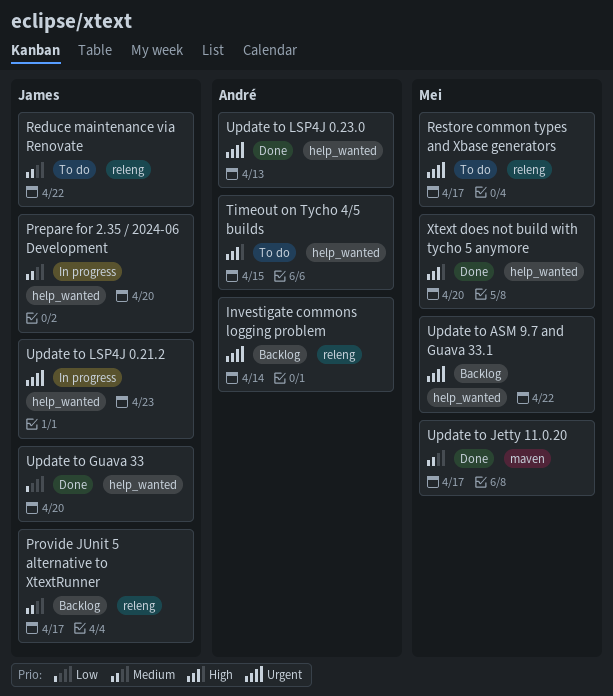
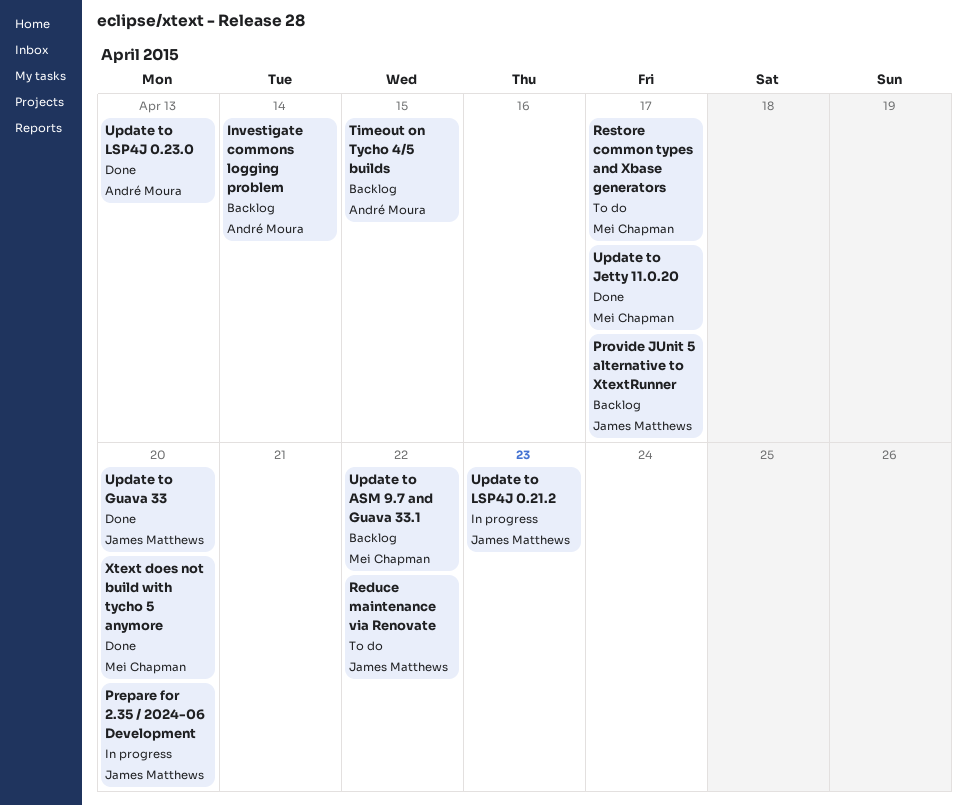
Timeout on Tycho 4/5 builds, status: To do -> Backlog

